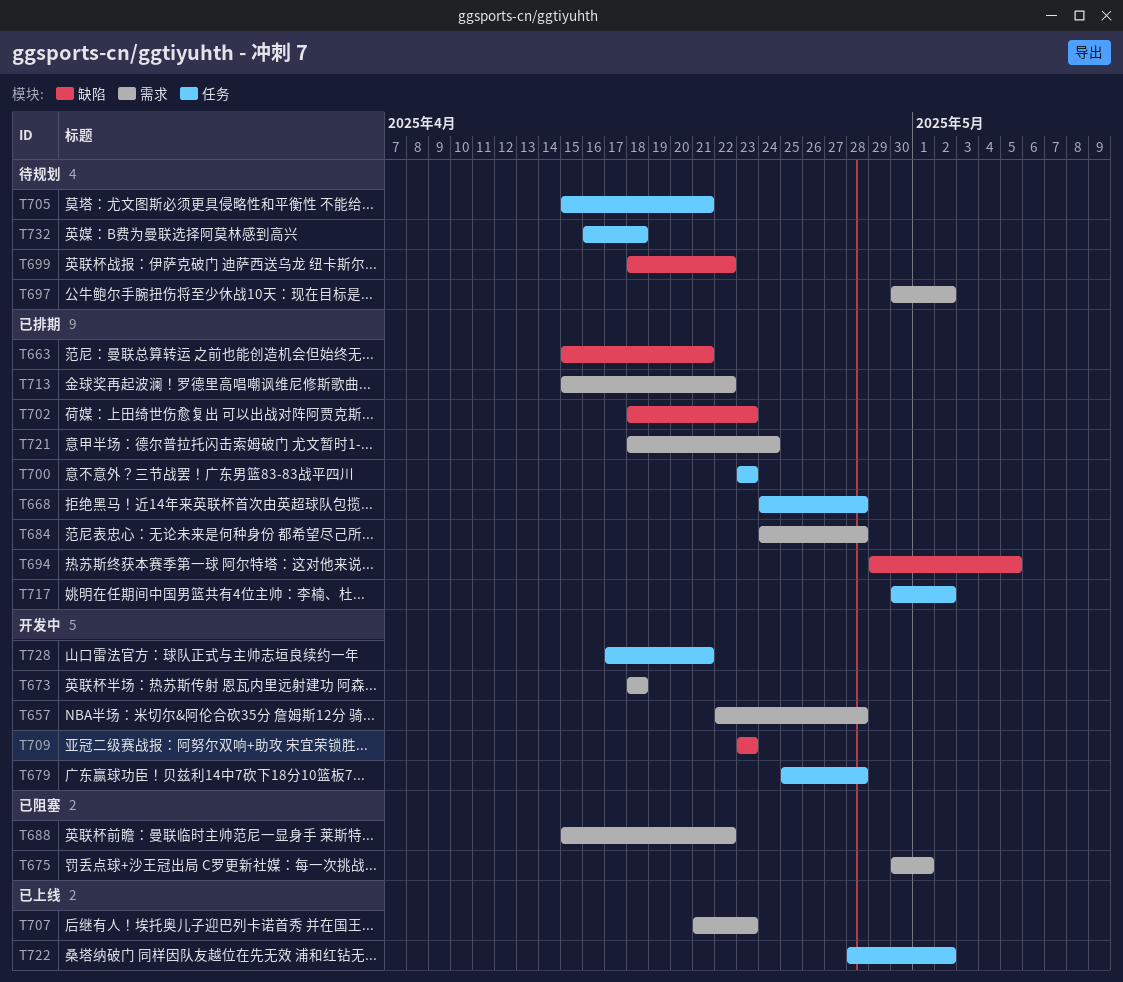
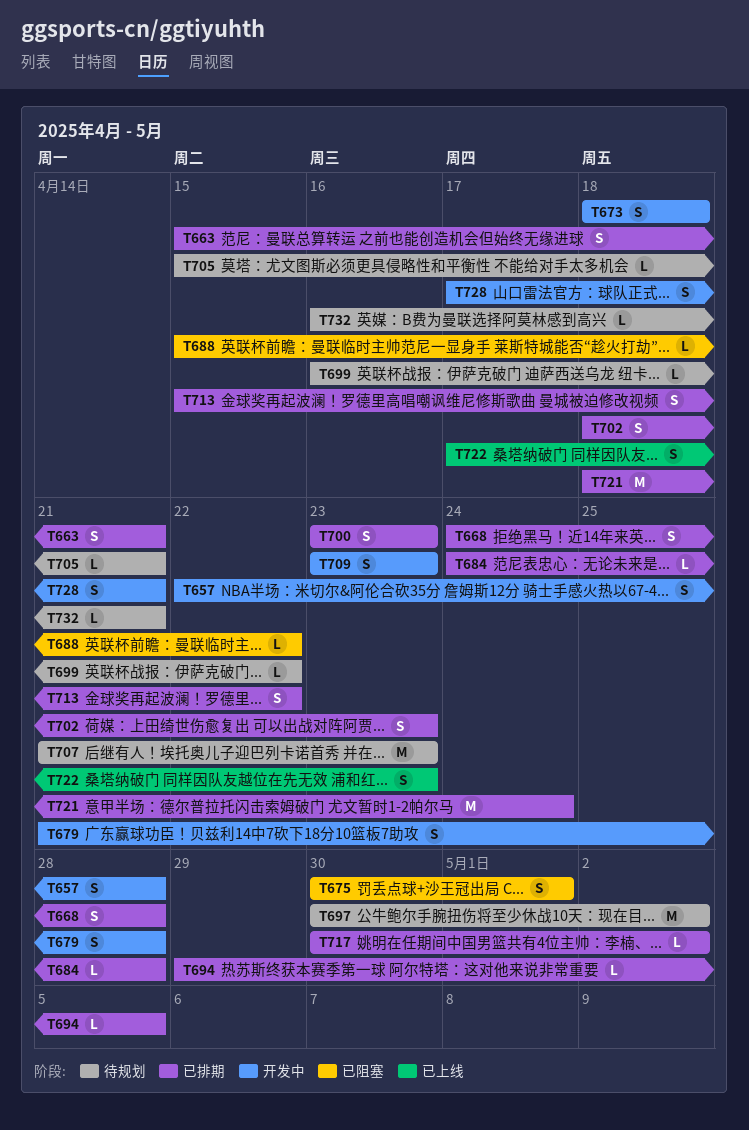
T679, start: Apr 25 -> Apr 21
T699, start: Apr 18 -> Apr 16
T707, status: 已上线 -> 待规划
T722, start: Apr 28 -> Apr 17
T722, due: May 2 -> Apr 23
T732, due: Apr 18 -> Apr 21

